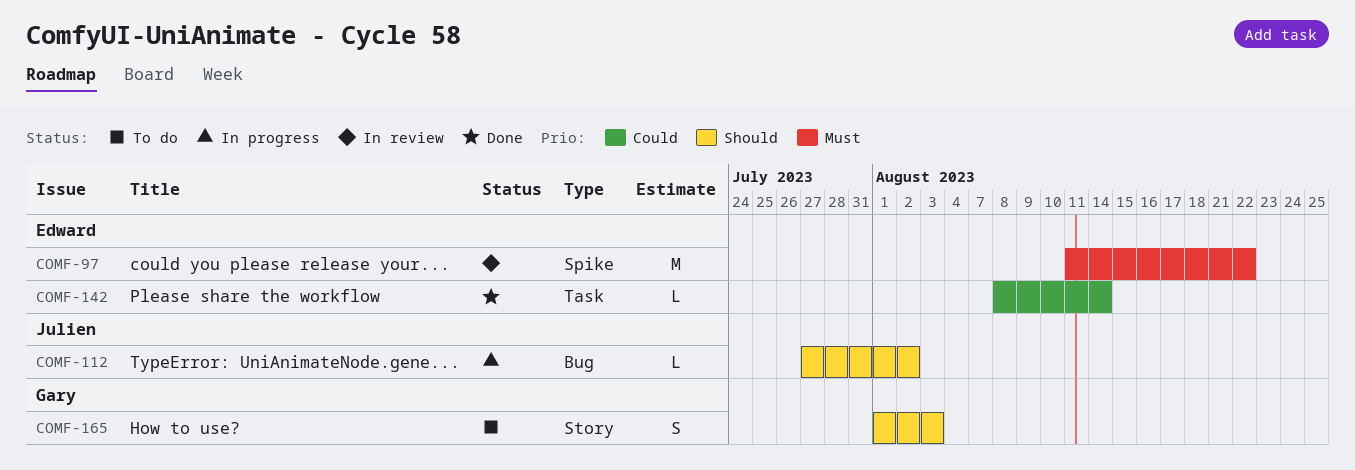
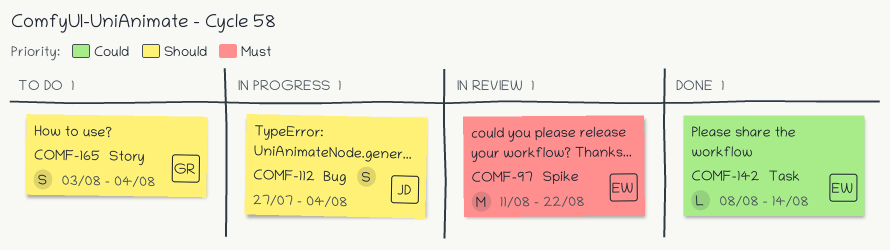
COMF-112, estimate: L -> S
COMF-112, due: Aug 2 -> Aug 4
COMF-165, start: Aug 1 -> Aug 3
COMF-165, due: Aug 3 -> Aug 4

